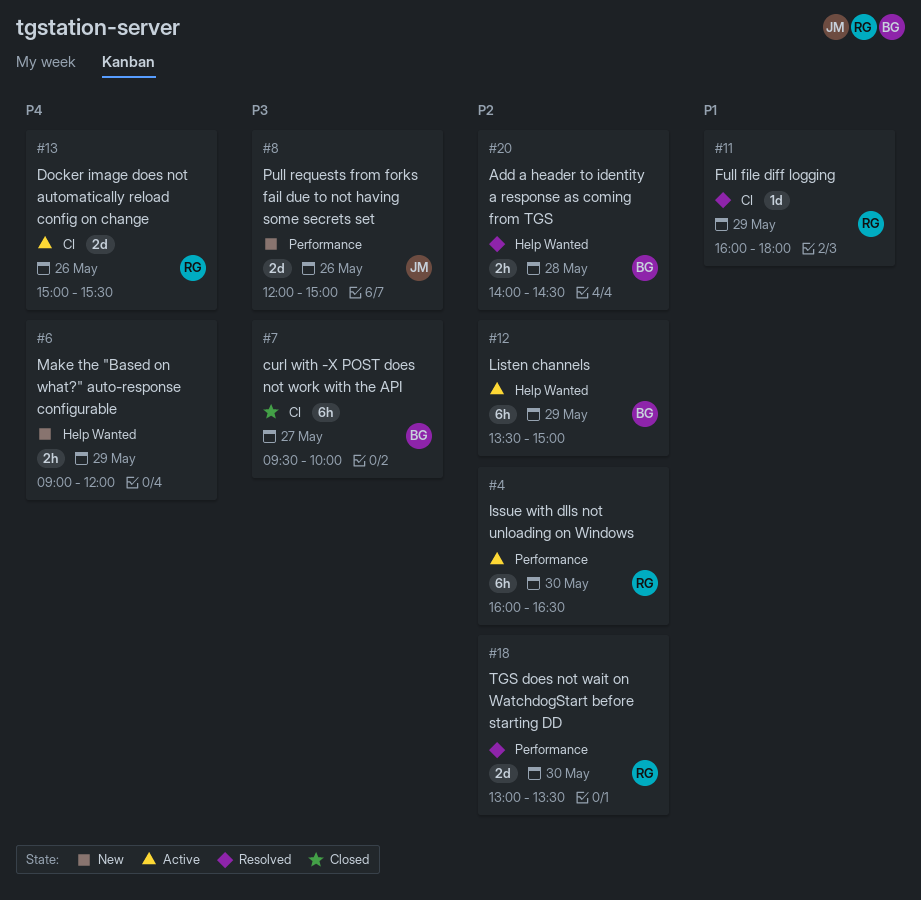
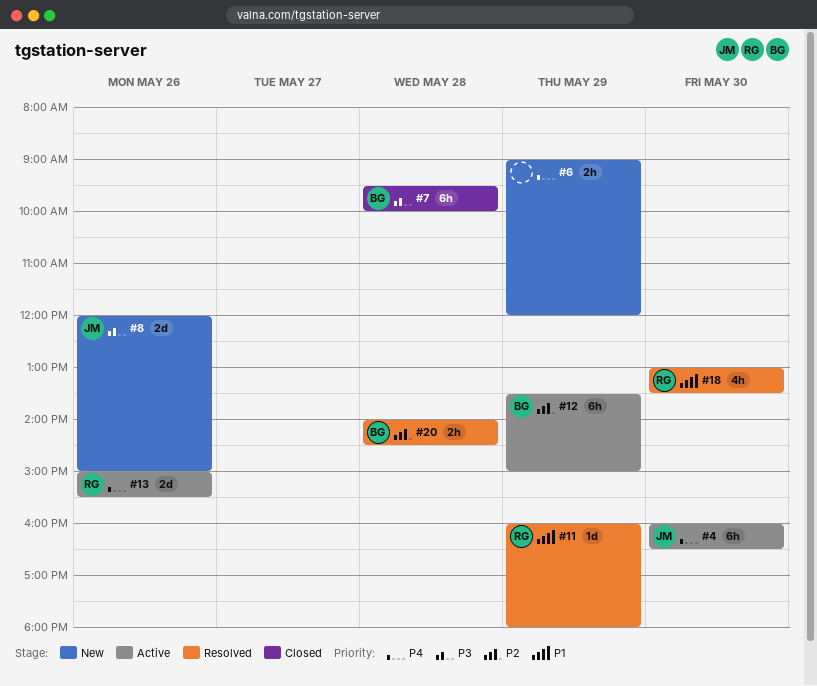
#4, owner: RG -> JM
#4, priority: P2 -> P4
#7, day: May 27 -> May 28
#18, priority: P2 -> P1
#18, estimate: 2d -> 4h

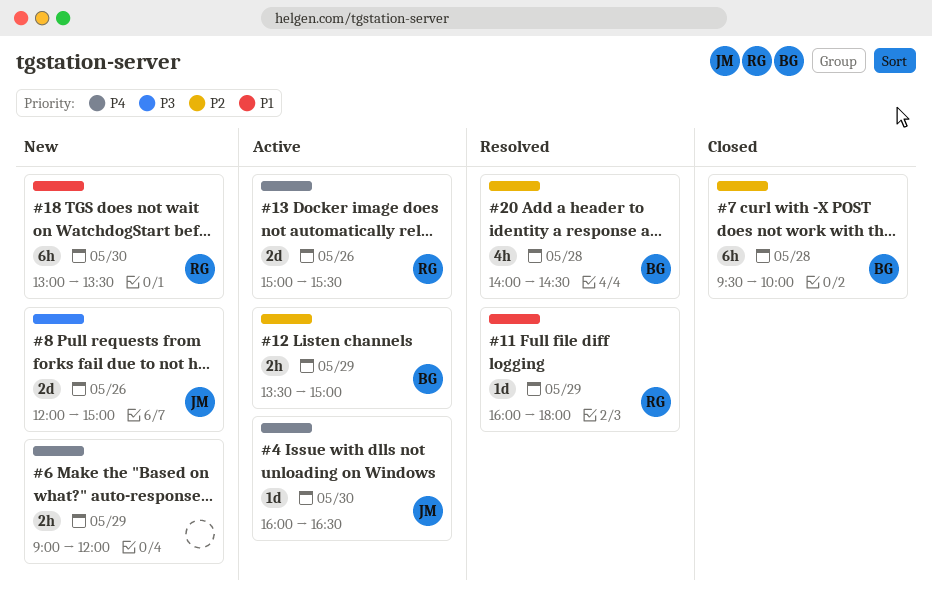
#4, estimate: 6h -> 1d
#7, priority: P3 -> P2
#12, estimate: 6h -> 2h
#18, status: Resolved -> New
#18, estimate: 4h -> 6h
#20, estimate: 2h -> 4h

